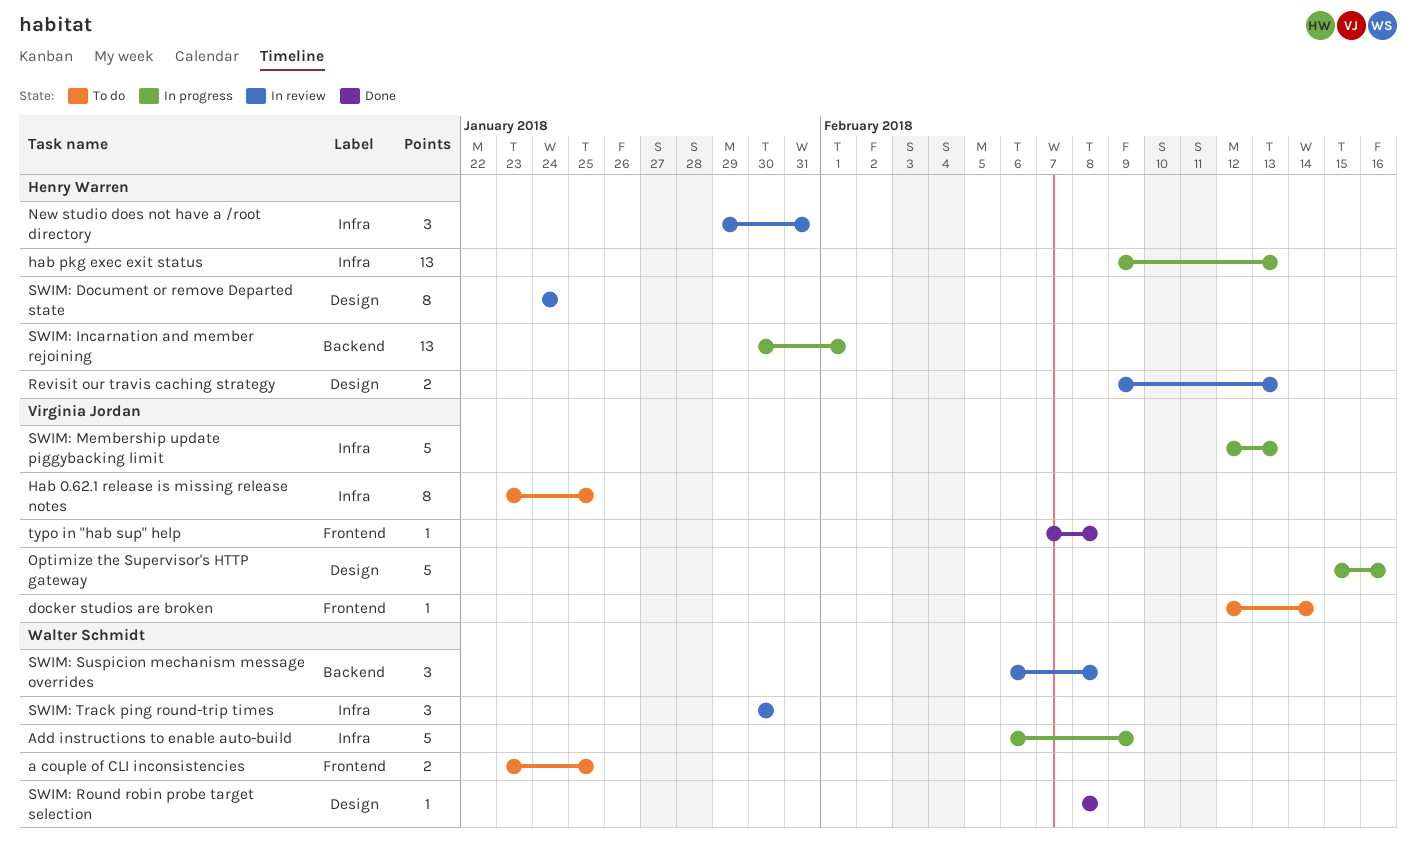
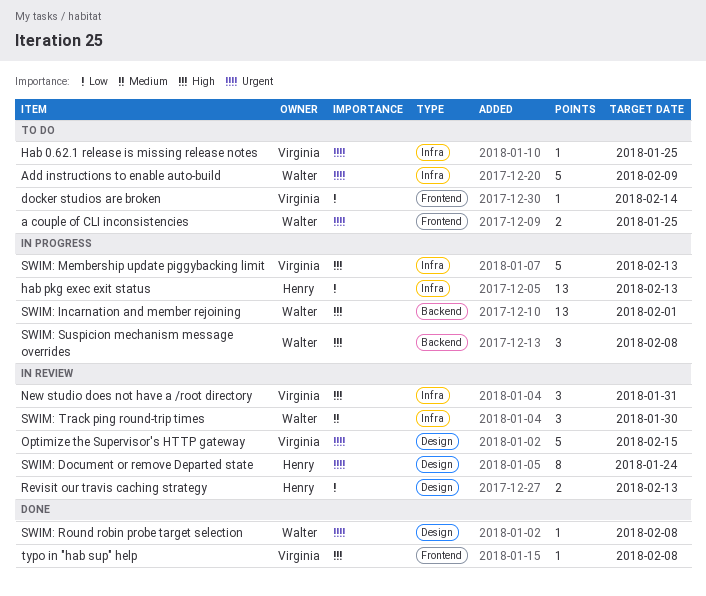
Add instructions to enable auto-build, status: In progress -> To do
Hab 0.62.1 release is missing release notes, estimate: 8 -> 1
New studio does not have a /root directory, owner: Henry Warren -> Virginia Jordan
Optimize the Supervisor's HTTP gateway, status: In progress -> In review
Optimize the Supervisor's HTTP gateway, due: Feb 16 -> Feb 15
SWIM: Incarnation and member rejoining, owner: Henry Warren -> Walter Schmidt
SWIM: Suspicion mechanism message overrides, status: In review -> In progress

